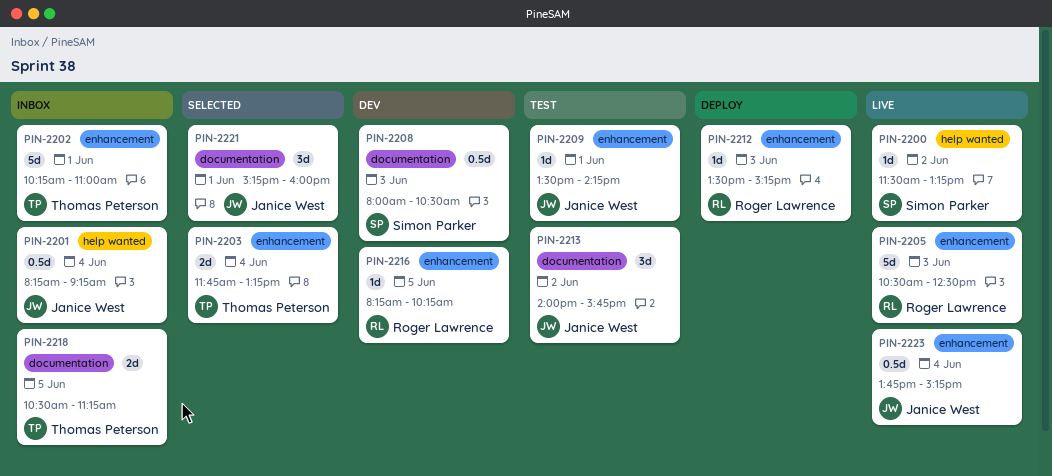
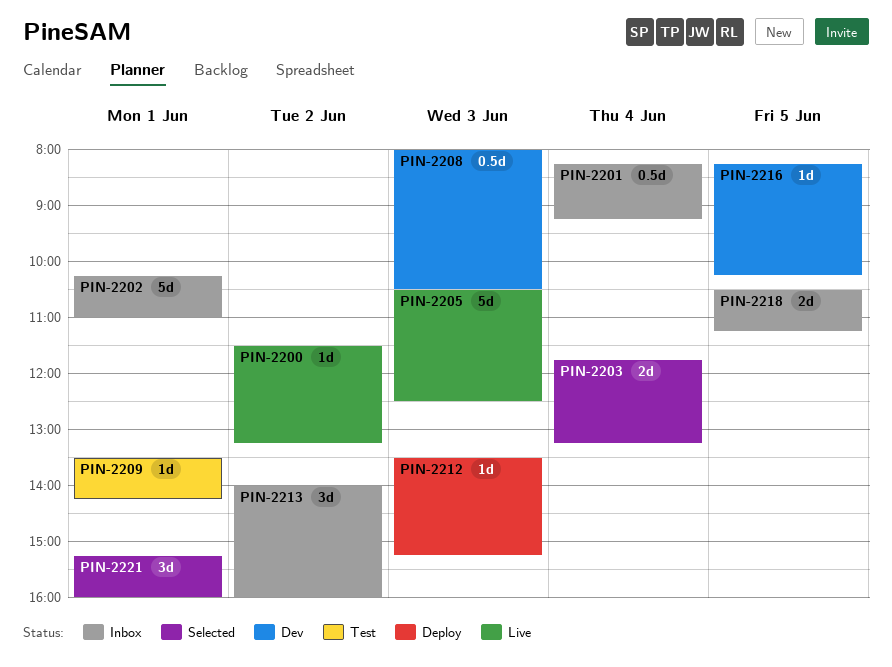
PIN-2213, status: Test -> Inbox
PIN-2213, ends: 15:45 -> 16:00
PIN-2223: present -> none

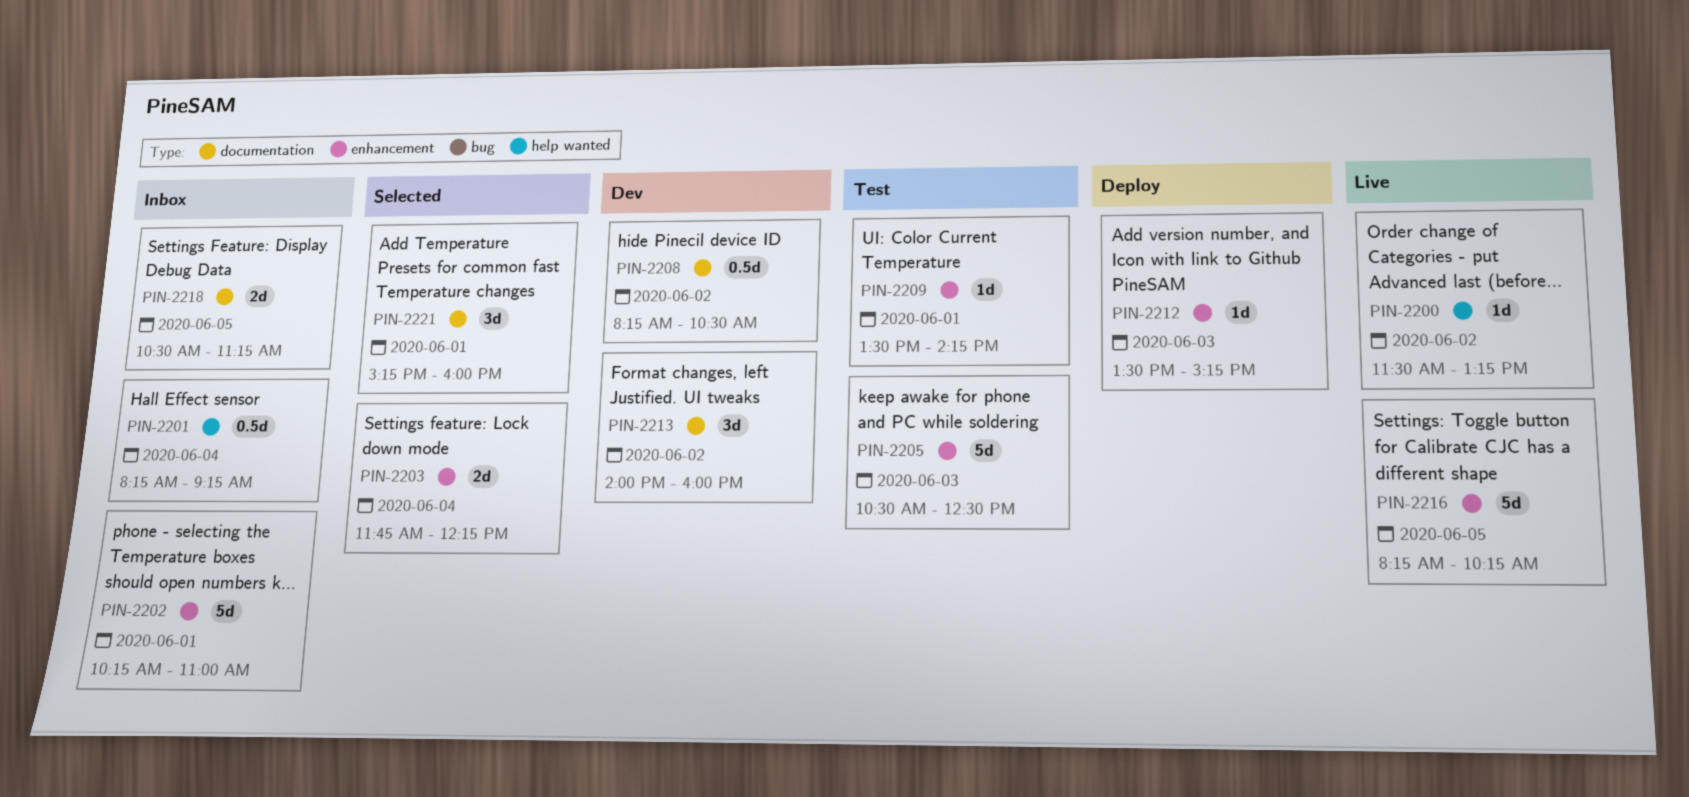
PIN-2203, ends: 13:15 -> 12:15
PIN-2205, status: Live -> Test
PIN-2208, day: Jun 3 -> Jun 2
PIN-2208, begins: 08:00 -> 08:15
PIN-2213, status: Inbox -> Dev
PIN-2216, status: Dev -> Live
PIN-2216, estimate: 1d -> 5d

